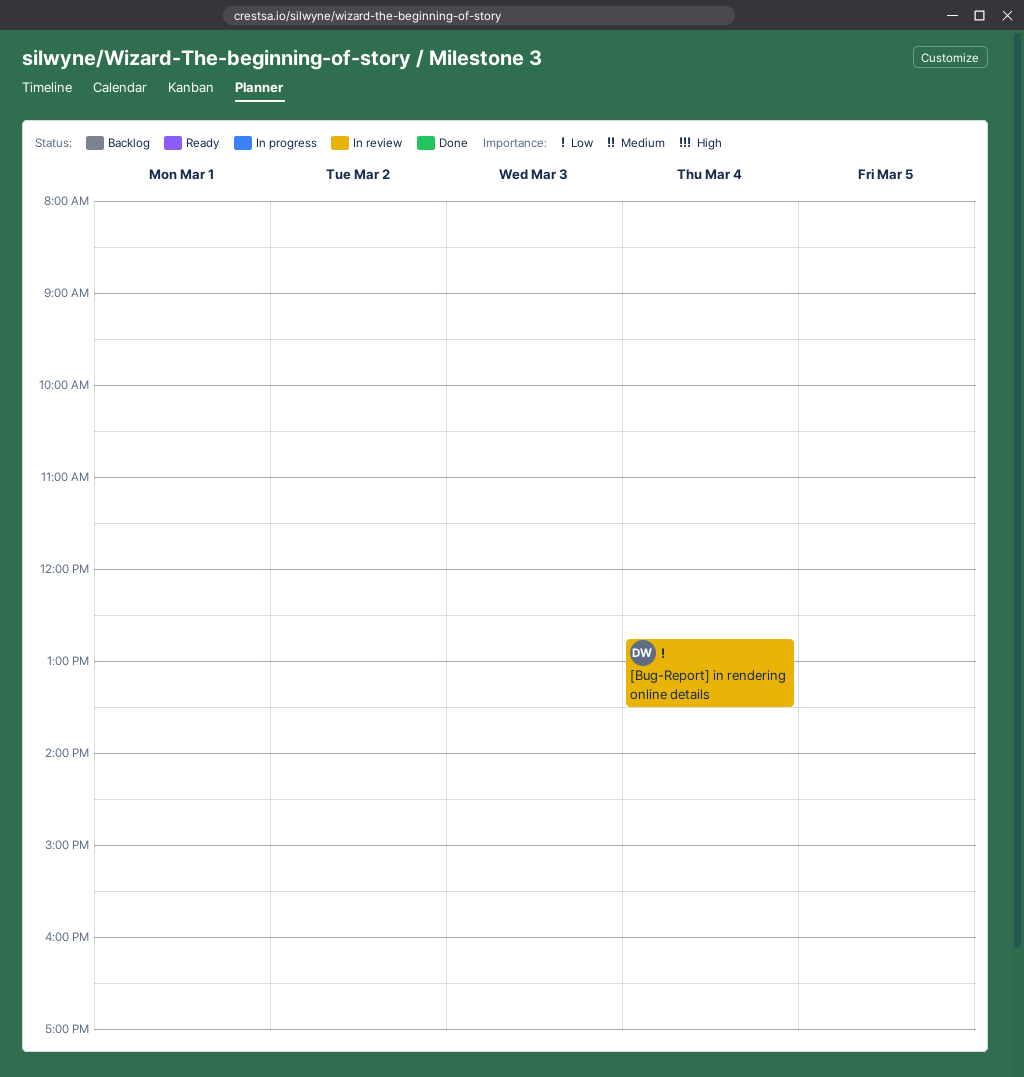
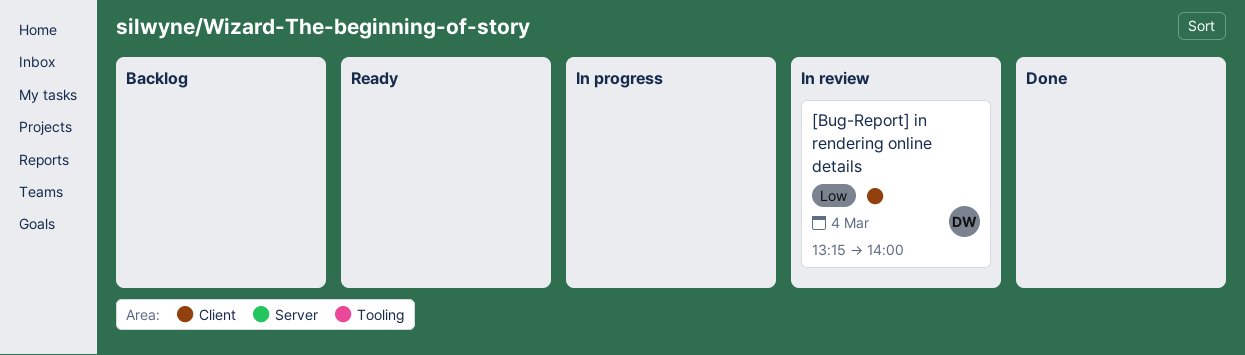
[Bug-Report] in rendering online details, begins: 12:45 -> 13:15
[Bug-Report] in rendering online details, ends: 13:30 -> 14:00

